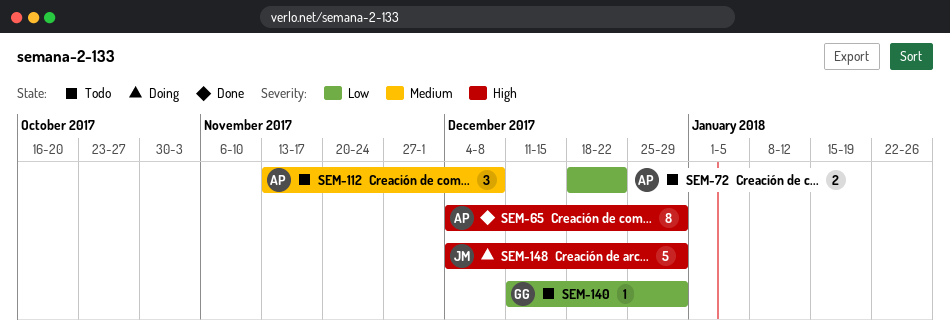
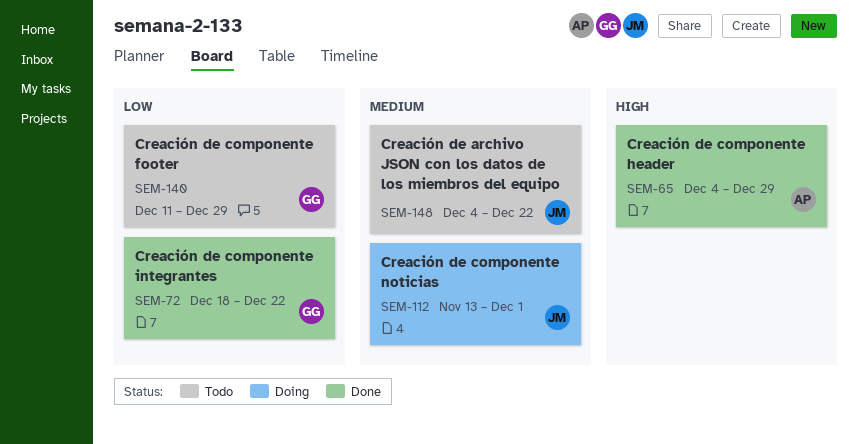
SEM-72, status: Todo -> Done
SEM-72, owner: AP -> GG
SEM-112, status: Todo -> Doing
SEM-112, owner: AP -> JM
SEM-112, due: Dec 8 -> Dec 1
SEM-148, status: Doing -> Todo
SEM-148, priority: High -> Medium
SEM-148, due: Dec 29 -> Dec 22

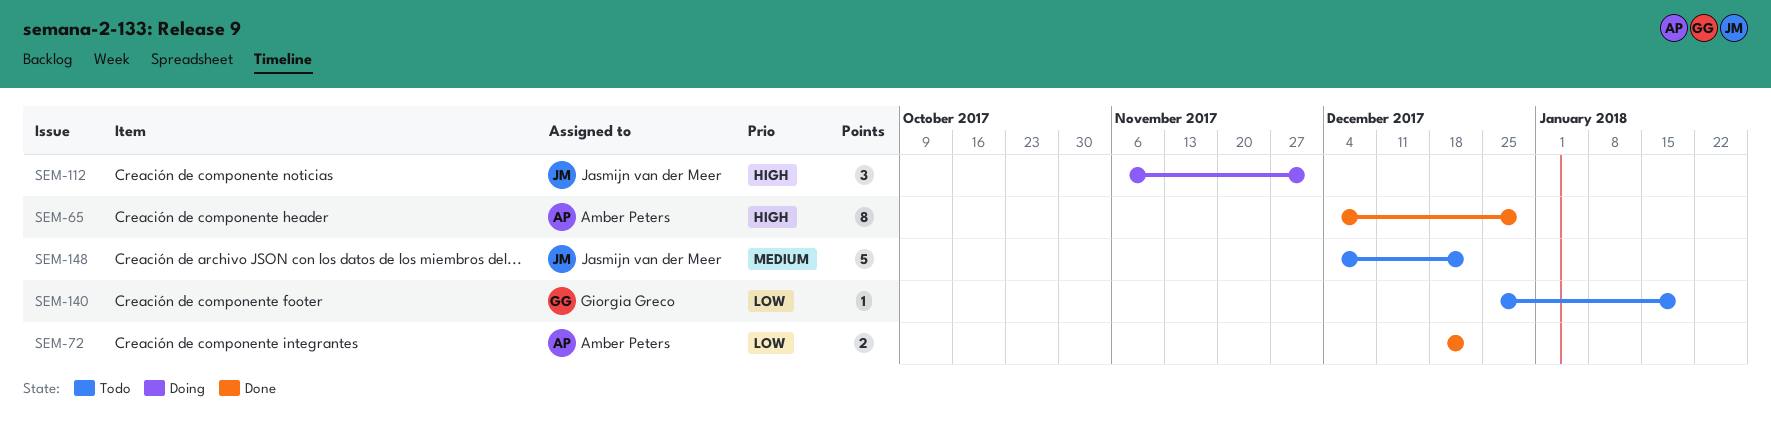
SEM-72, owner: Giorgia Greco -> Amber Peters
SEM-112, priority: Medium -> High
SEM-112, start: Nov 13 -> Nov 6
SEM-140, start: Dec 11 -> Dec 25
SEM-140, due: Dec 29 -> Jan 19

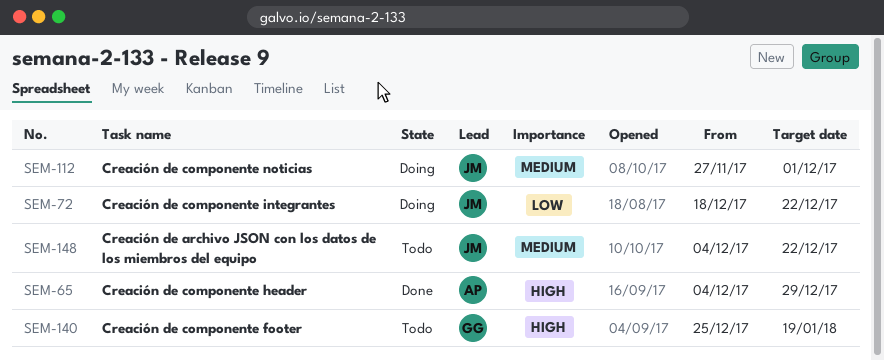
SEM-72, status: Done -> Doing
SEM-72, owner: Amber Peters -> Jasmijn van der Meer
SEM-112, priority: High -> Medium
SEM-112, start: Nov 6 -> Nov 27
SEM-140, priority: Low -> High

